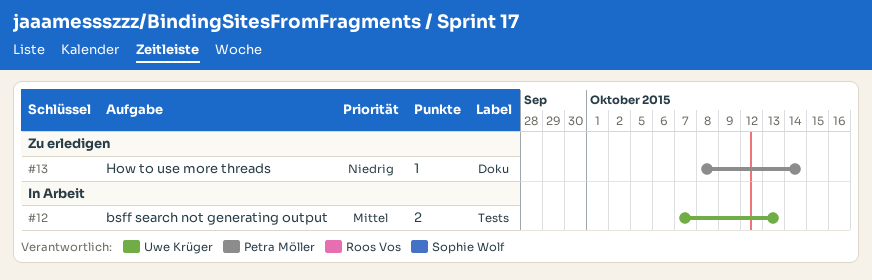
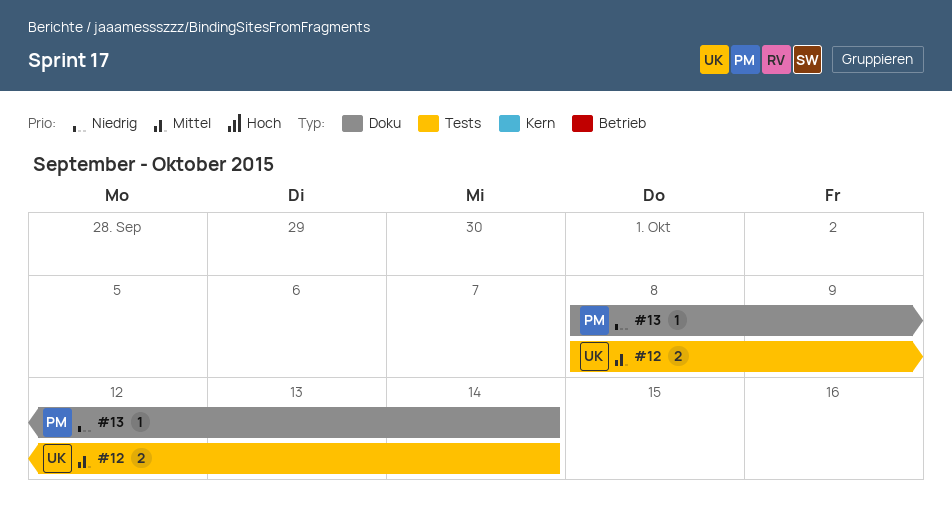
#12, start: Oct 7 -> Oct 8
#12, due: Oct 13 -> Oct 14

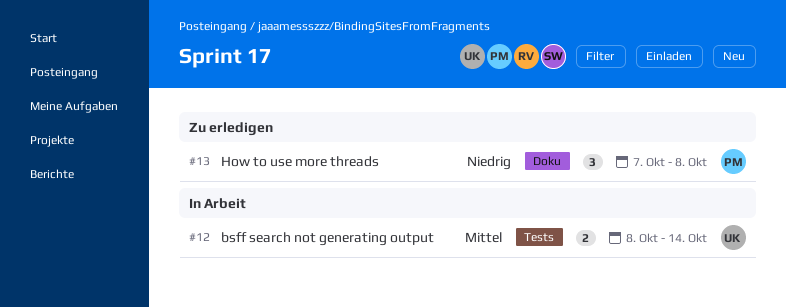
#13, estimate: 1 -> 3
#13, start: Oct 8 -> Oct 7
#13, due: Oct 14 -> Oct 8

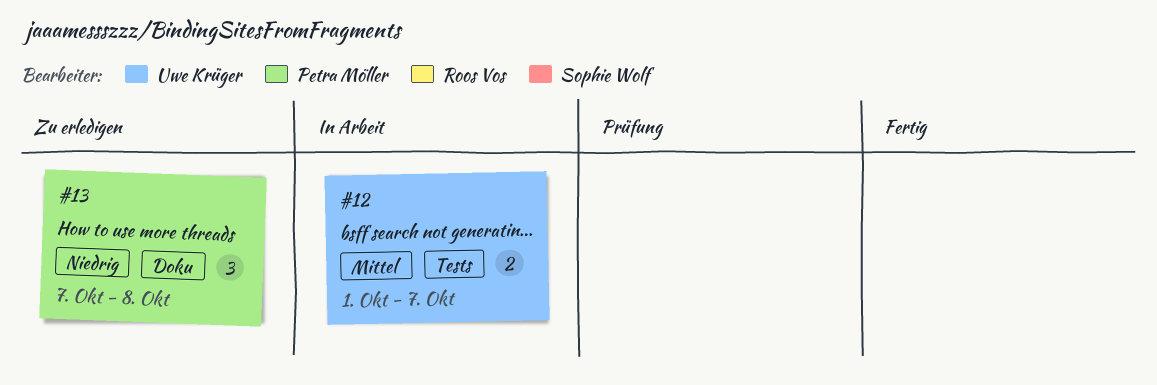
#12, start: Oct 8 -> Oct 1
#12, due: Oct 14 -> Oct 7

